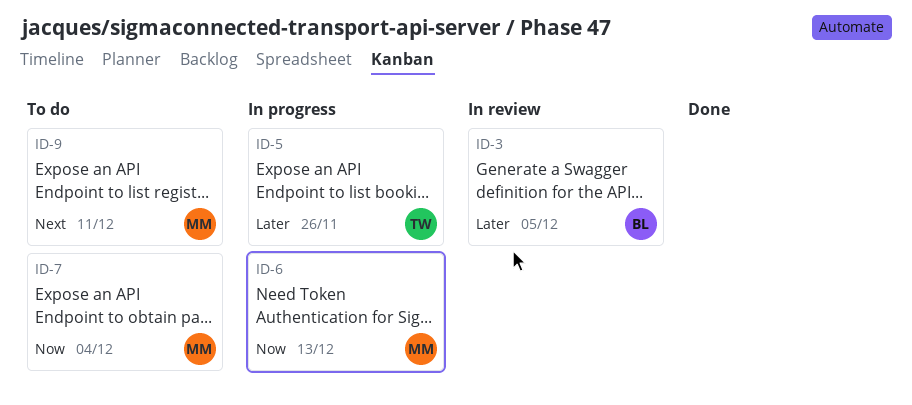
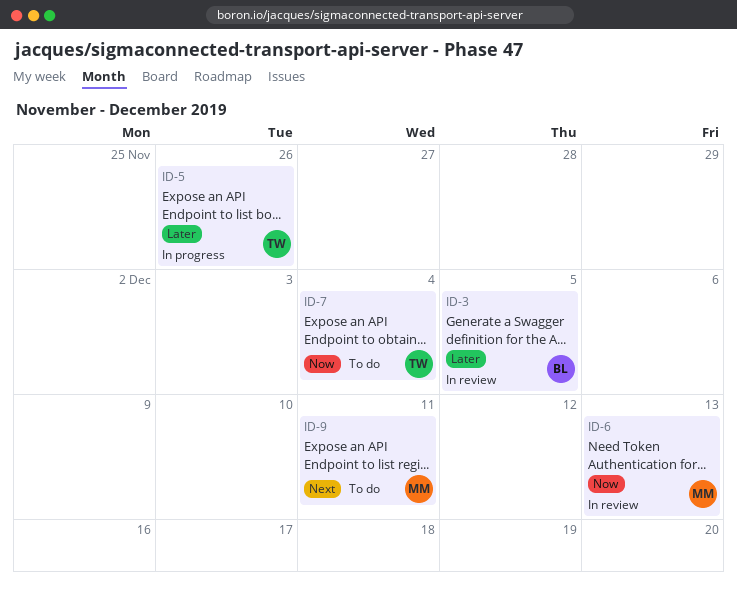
ID-6, status: In progress -> In review
ID-7, owner: MM -> TW

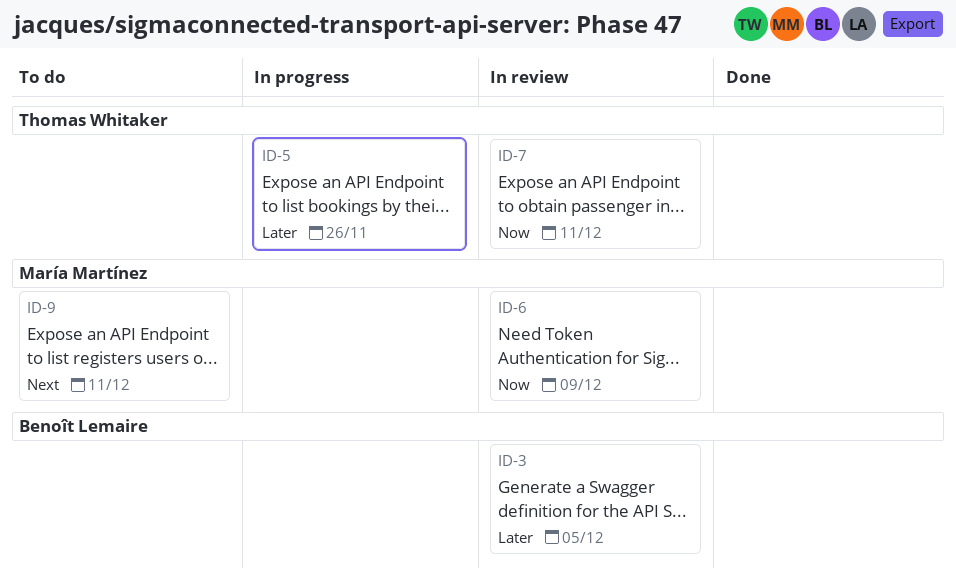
ID-6, due: Dec 13 -> Dec 9
ID-7, status: To do -> In review
ID-7, due: Dec 4 -> Dec 11

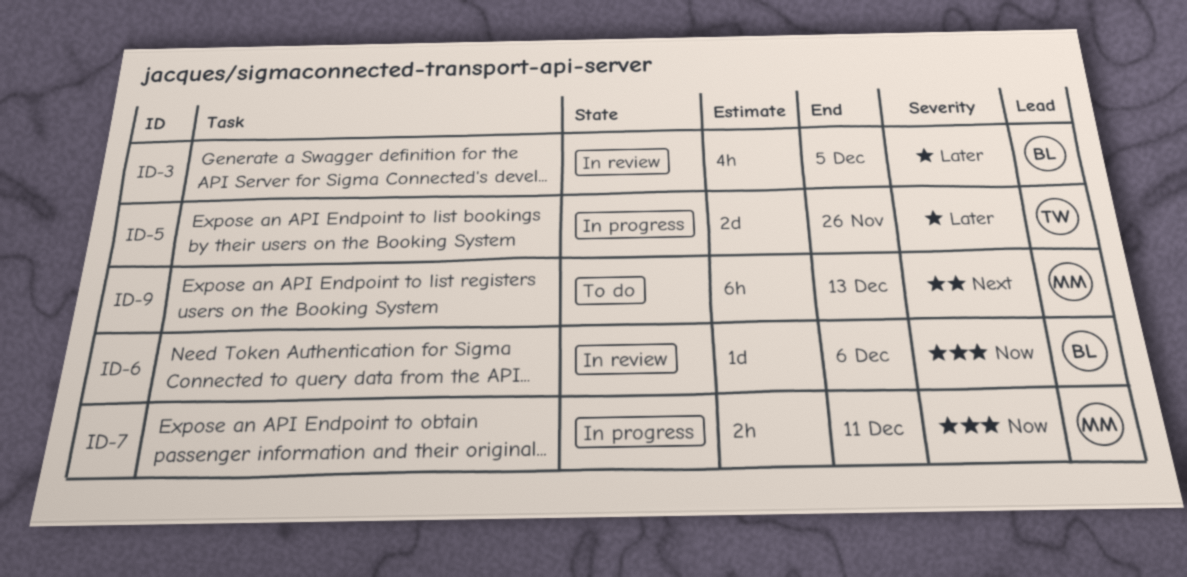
ID-6, owner: María Martínez -> Benoît Lemaire
ID-6, due: Dec 9 -> Dec 6
ID-7, status: In review -> In progress
ID-7, owner: Thomas Whitaker -> María Martínez
ID-9, due: Dec 11 -> Dec 13

